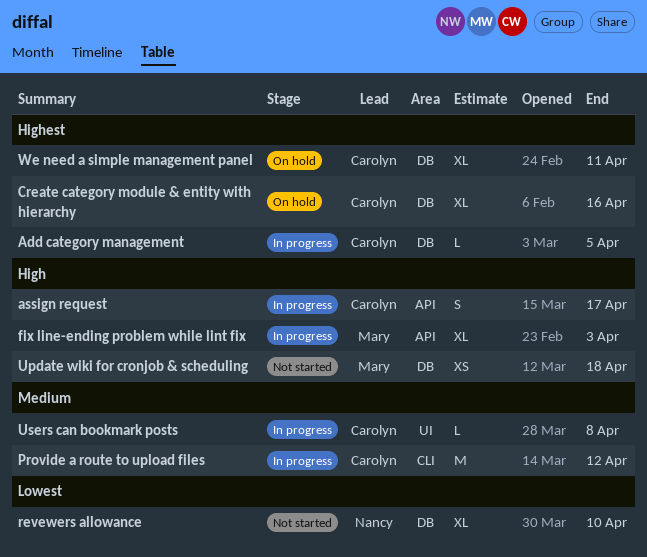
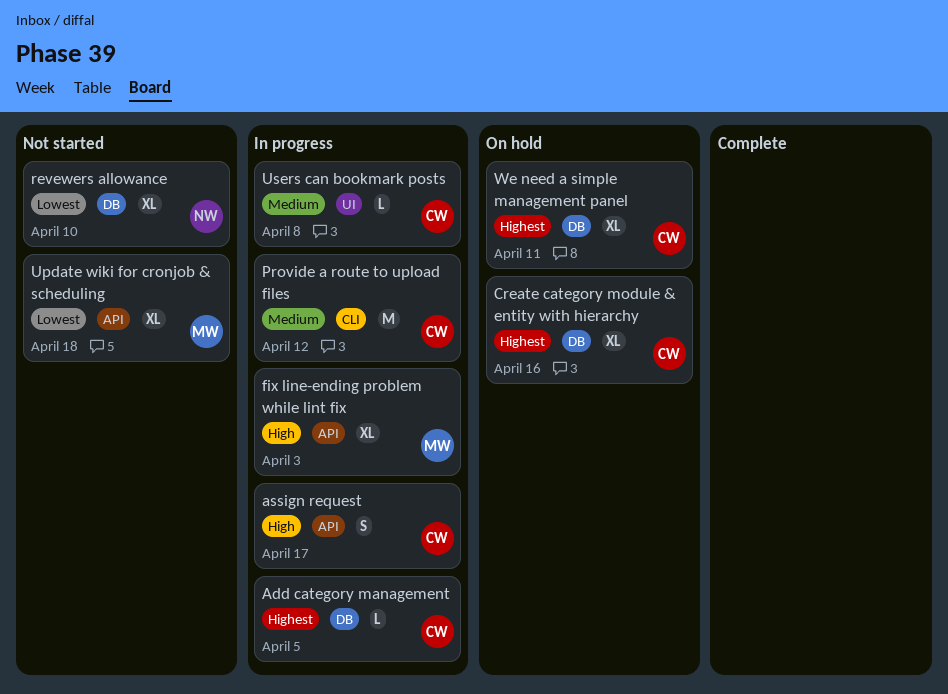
Update wiki for cronjob & scheduling, priority: High -> Lowest
Update wiki for cronjob & scheduling, label: DB -> API
Update wiki for cronjob & scheduling, estimate: XS -> XL

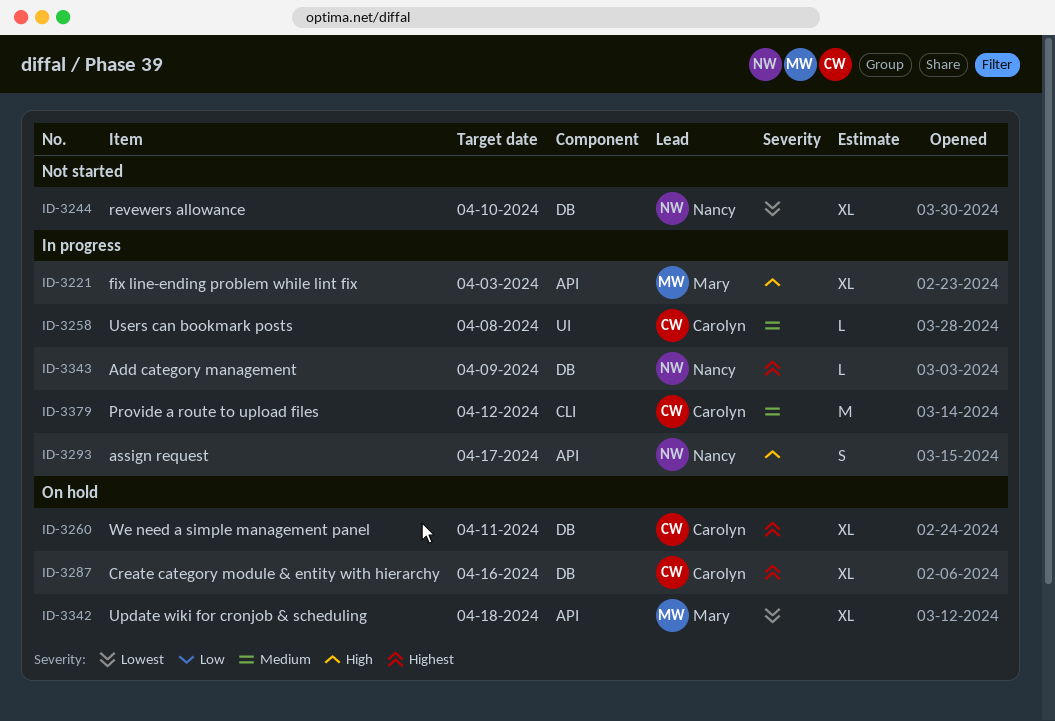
Add category management, owner: Carolyn -> Nancy
Add category management, due: Apr 5 -> Apr 9
assign request, owner: Carolyn -> Nancy
Update wiki for cronjob & scheduling, status: Not started -> On hold

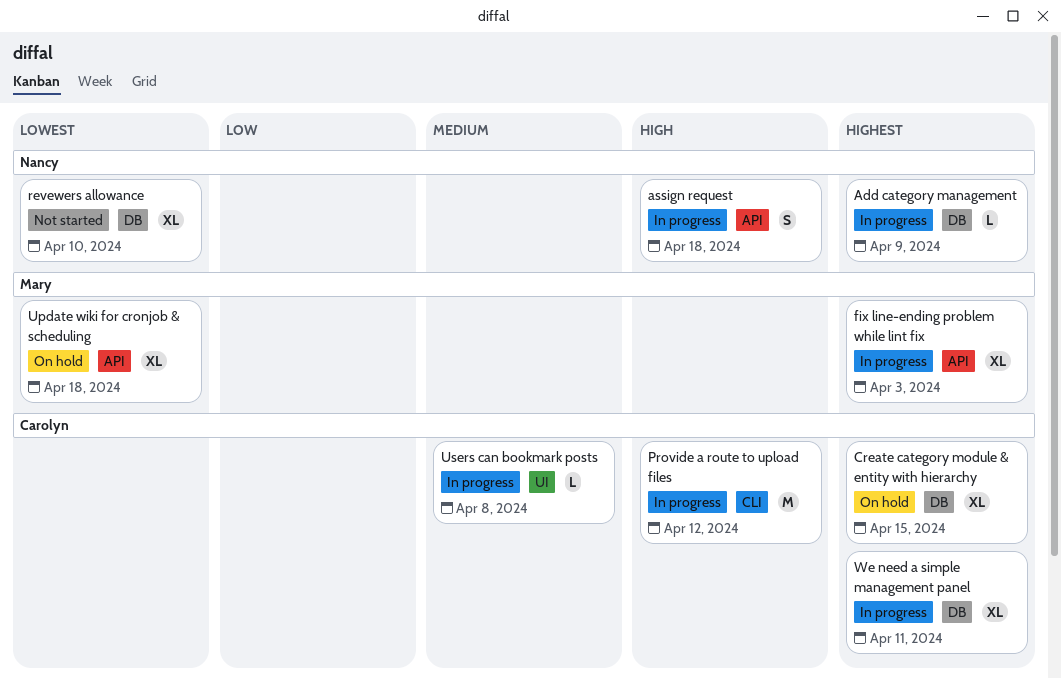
assign request, due: Apr 17 -> Apr 18
Create category module & entity with hierarchy, due: Apr 16 -> Apr 15
fix line-ending problem while lint fix, priority: High -> Highest
Provide a route to upload files, priority: Medium -> High
We need a simple management panel, status: On hold -> In progress

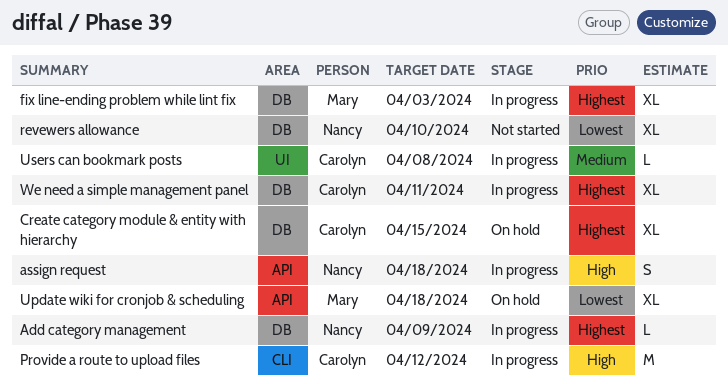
fix line-ending problem while lint fix, label: API -> DB

